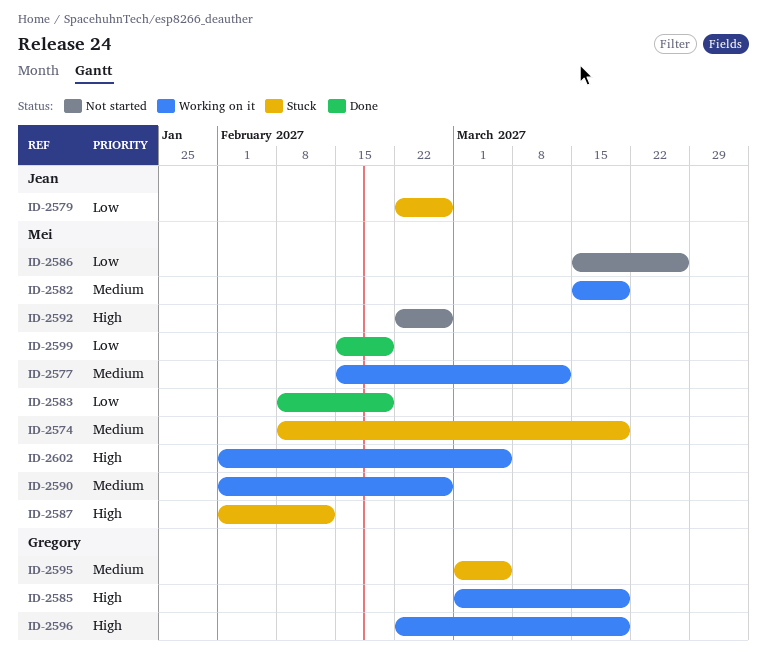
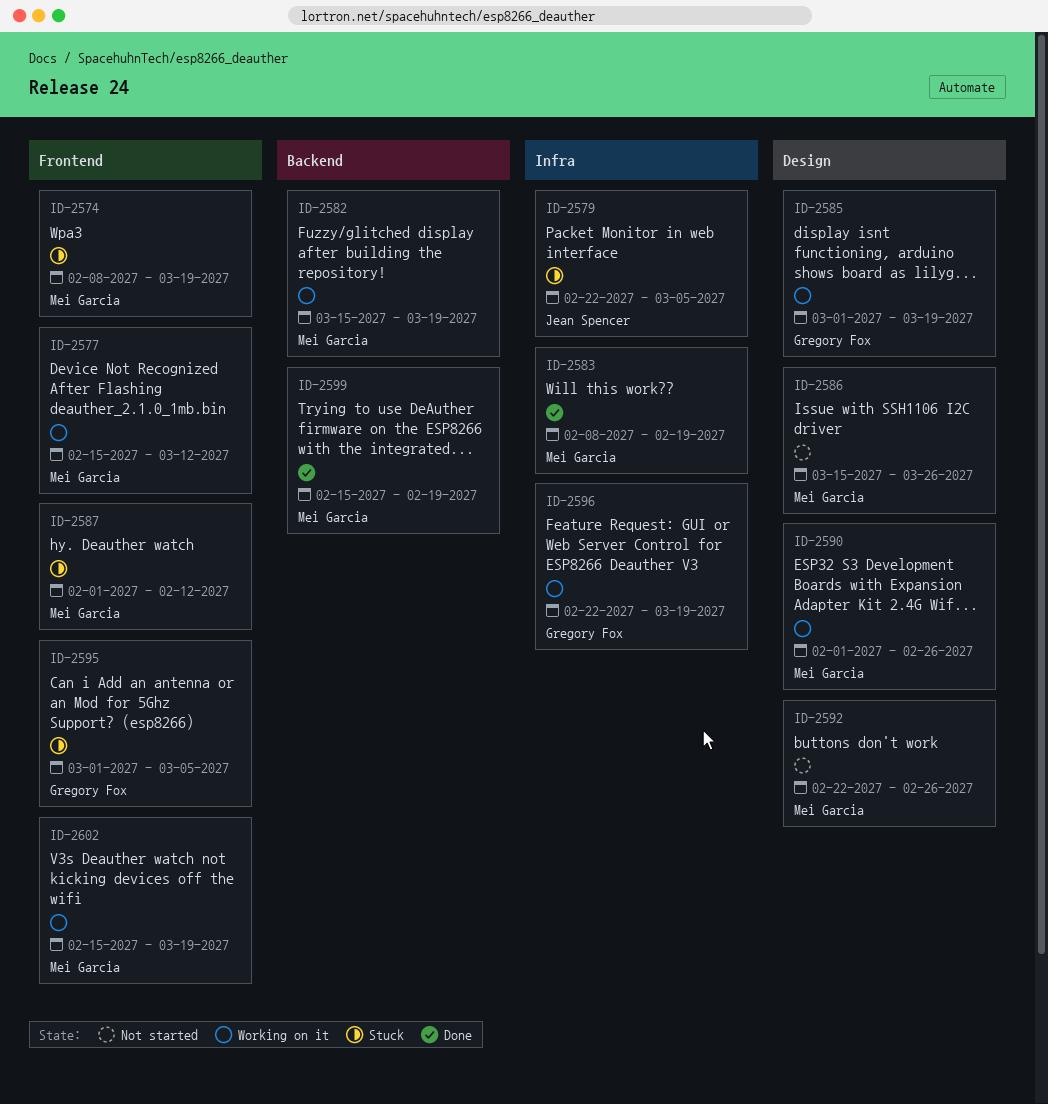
ID-2579, due: Feb 26 -> Mar 5
ID-2602, start: Feb 1 -> Feb 15
ID-2602, due: Mar 5 -> Mar 19

